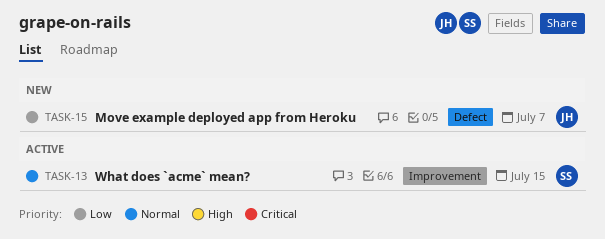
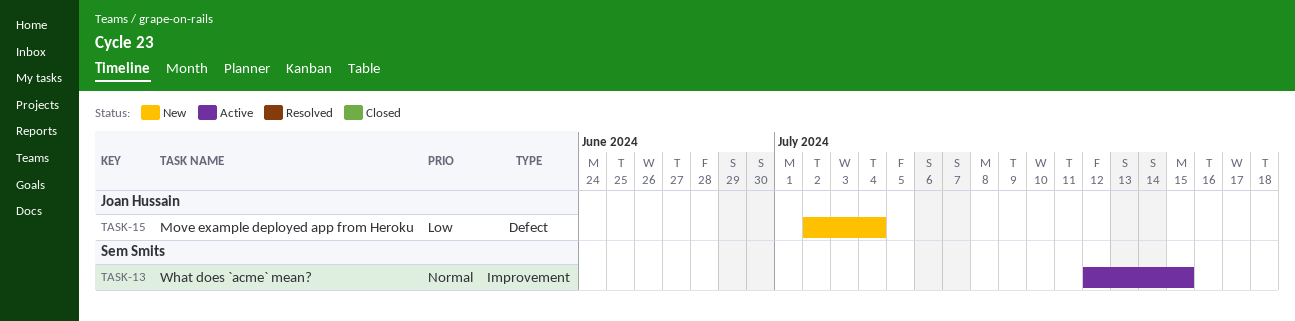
TASK-15, due: Jul 7 -> Jul 4

